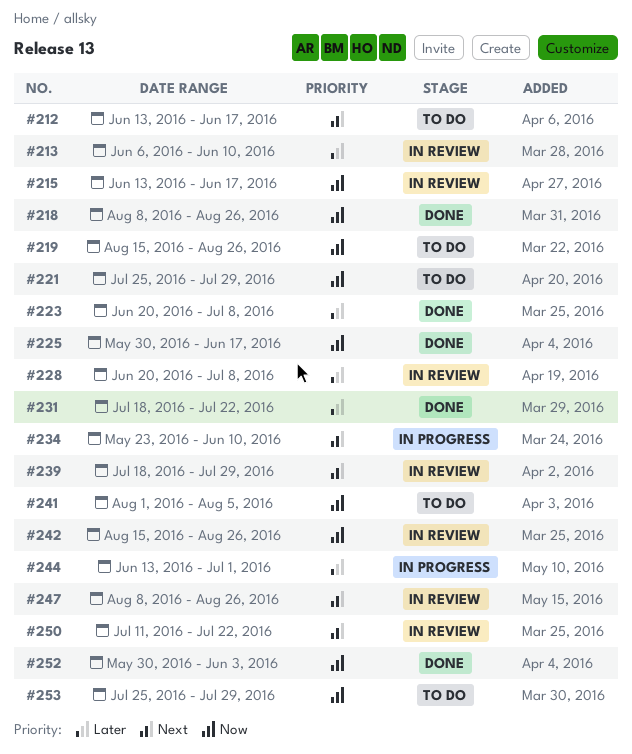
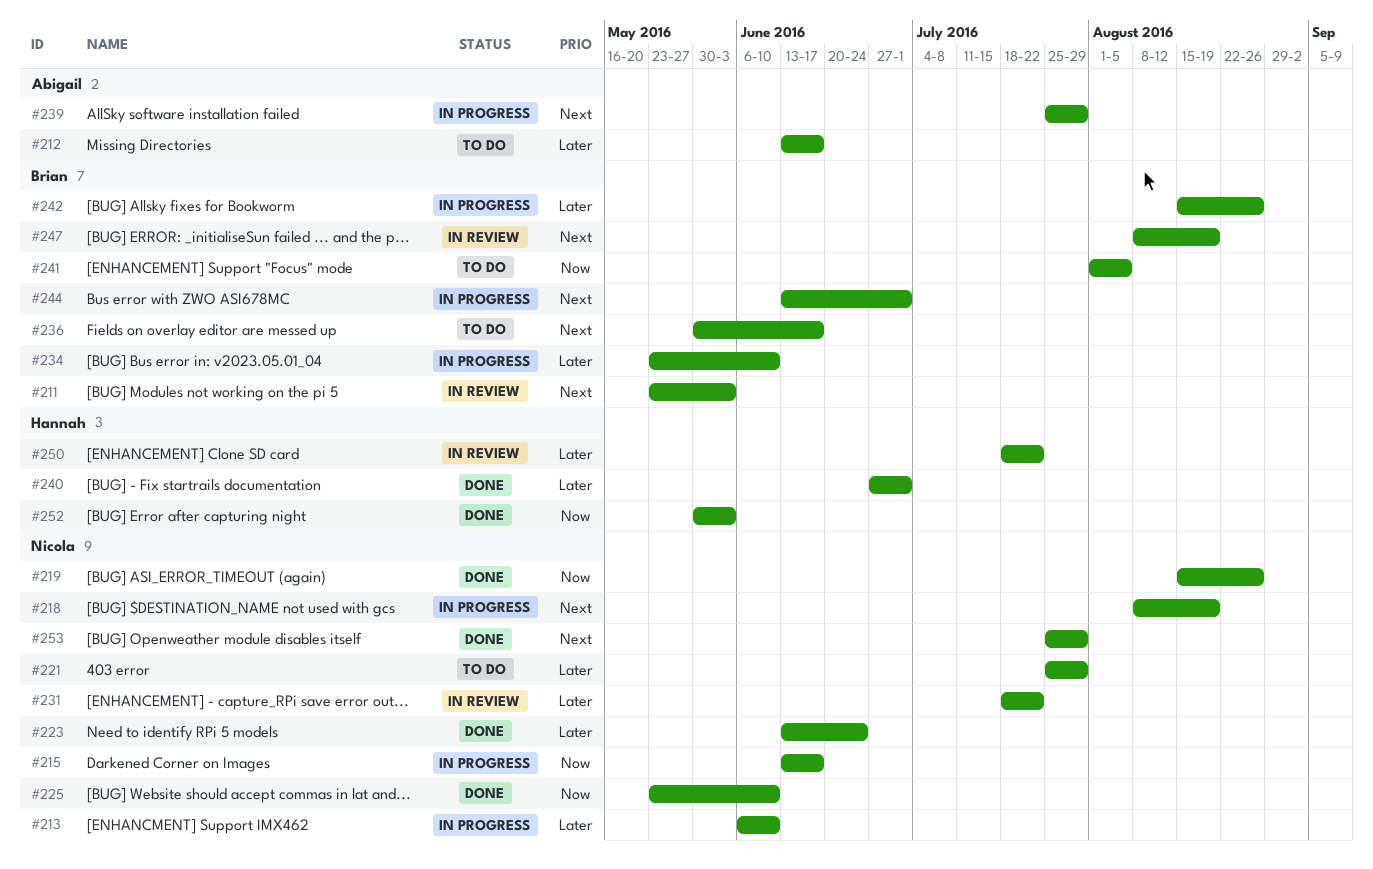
#211: none -> present
#212, priority: Next -> Later
#213, status: In review -> In progress
#215, status: In review -> In progress
#218, status: Done -> In progress
#218, priority: Now -> Next
#218, due: Aug 26 -> Aug 19
#219, status: To do -> Done
#221, priority: Now -> Later
#223, start: Jun 20 -> Jun 13
#223, due: Jul 8 -> Jun 24
#225, start: May 30 -> May 23
#225, due: Jun 17 -> Jun 10
#228: present -> none
#231, status: Done -> In review
#234, priority: Next -> Later
#236: none -> present
#239, status: In review -> In progress
#239, start: Jul 18 -> Jul 25
#240: none -> present
#242, status: In review -> In progress
#242, priority: Now -> Later
#244, priority: Later -> Next
#247, due: Aug 26 -> Aug 19
#250, priority: Next -> Later
#250, start: Jul 11 -> Jul 18
#253, status: To do -> Done
#253, priority: Now -> Next

